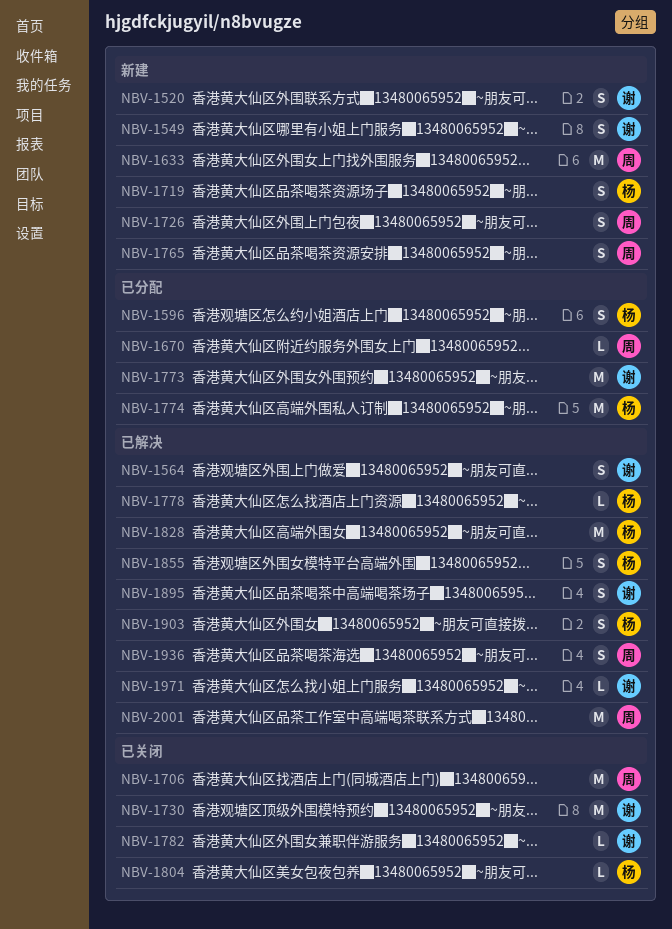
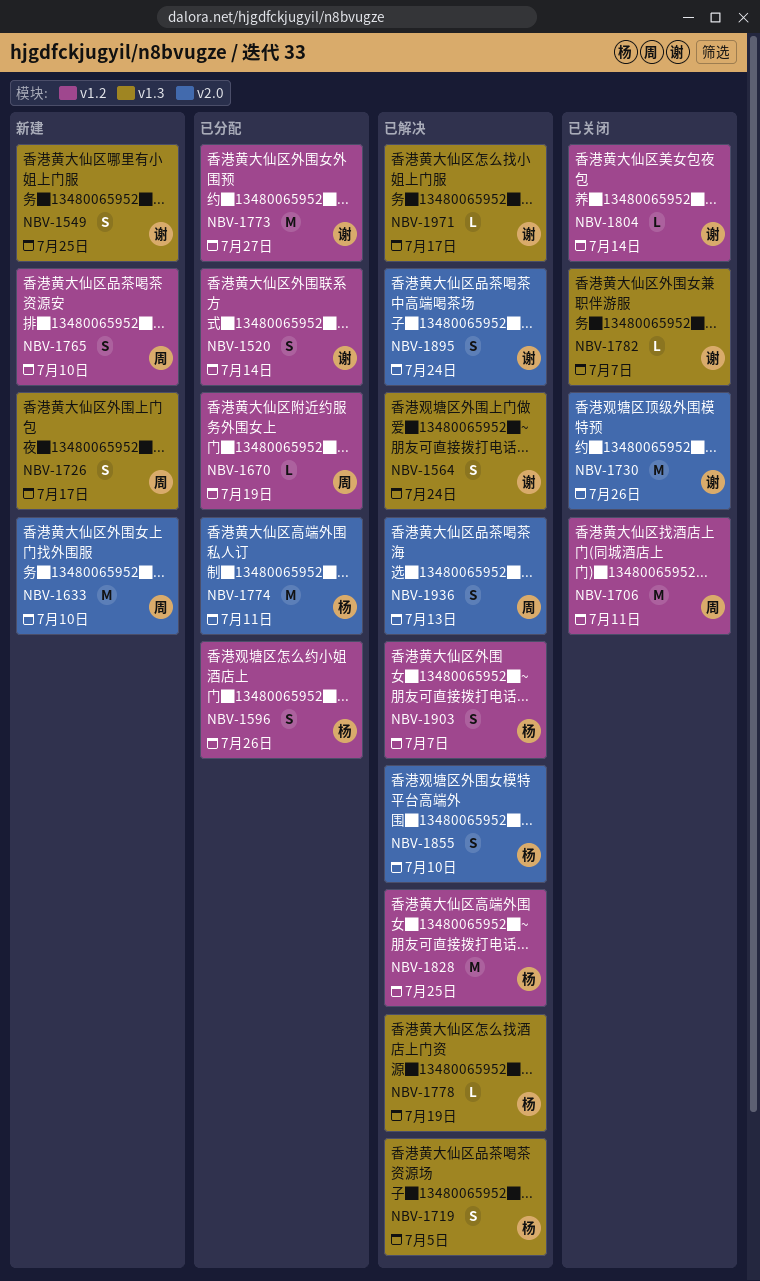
NBV-1520, status: 新建 -> 已分配
NBV-1719, status: 新建 -> 已解决
NBV-1804, owner: 杨 -> 谢
NBV-2001: present -> none

